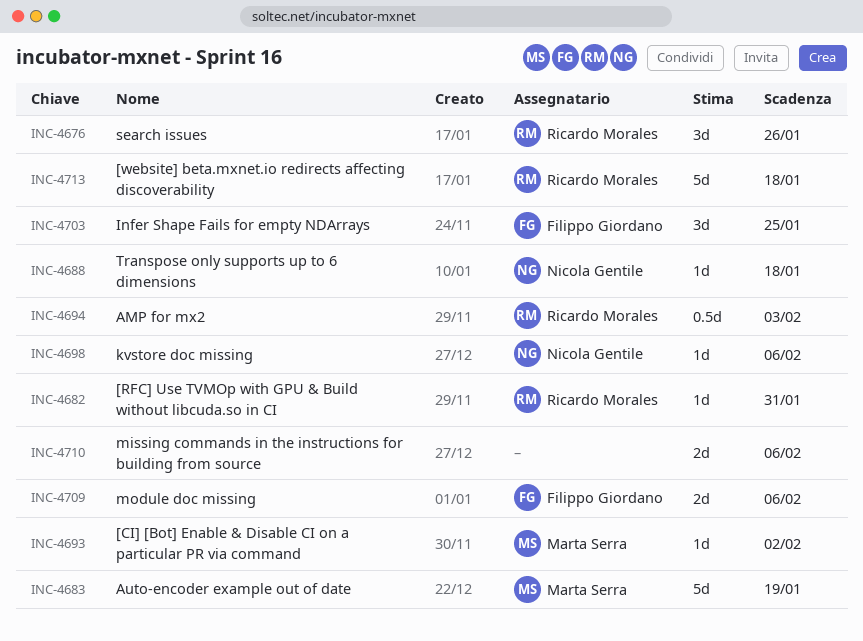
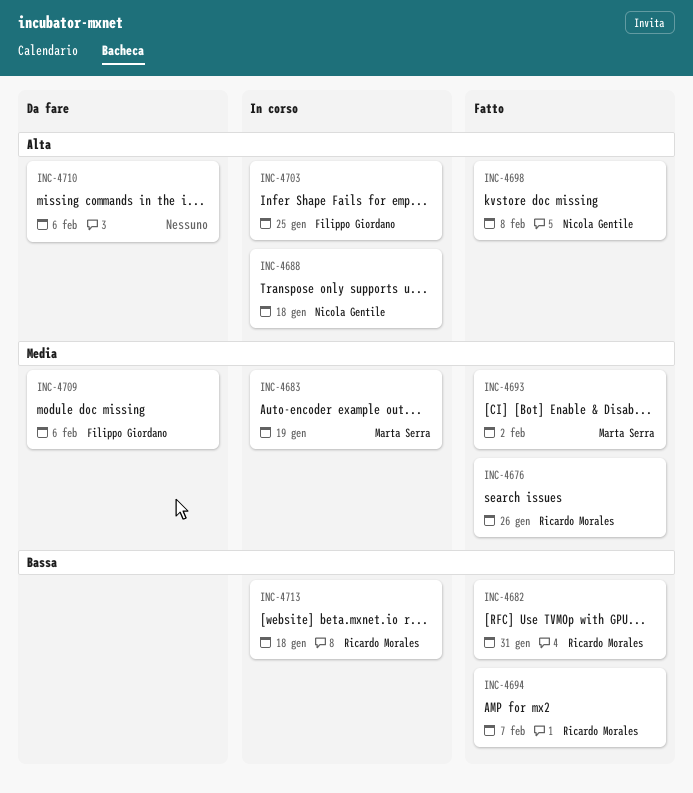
INC-4694, due: Feb 3 -> Feb 7
INC-4698, due: Feb 6 -> Feb 8

